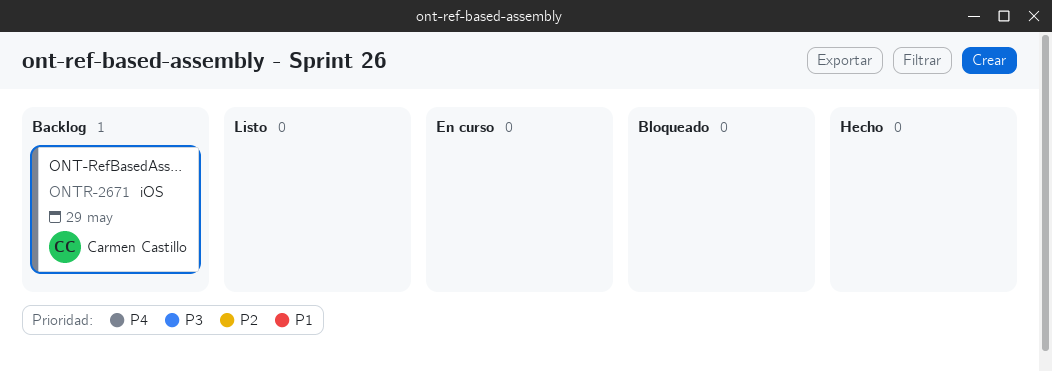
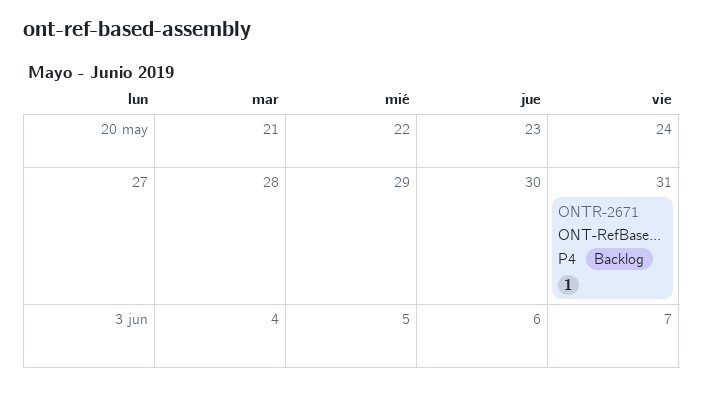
ONTR-2671, due: May 29 -> May 31

